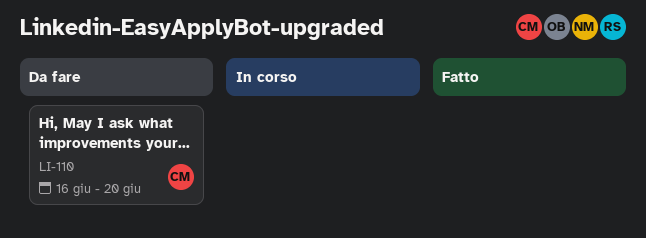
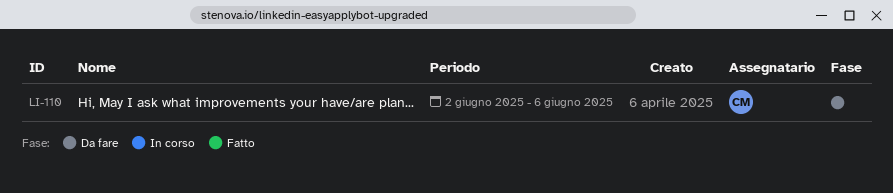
LI-110, start: Jun 16 -> Jun 2
LI-110, due: Jun 20 -> Jun 6

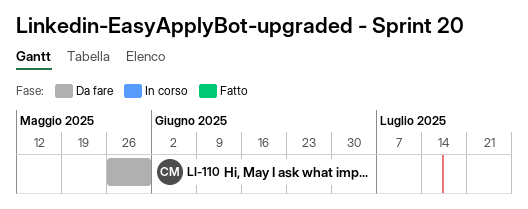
LI-110, start: Jun 2 -> May 26
LI-110, due: Jun 6 -> May 30

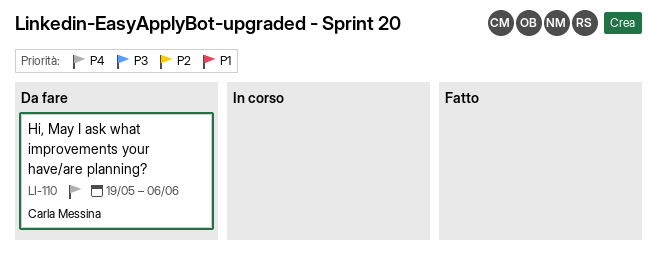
LI-110, start: May 26 -> May 19
LI-110, due: May 30 -> Jun 6

